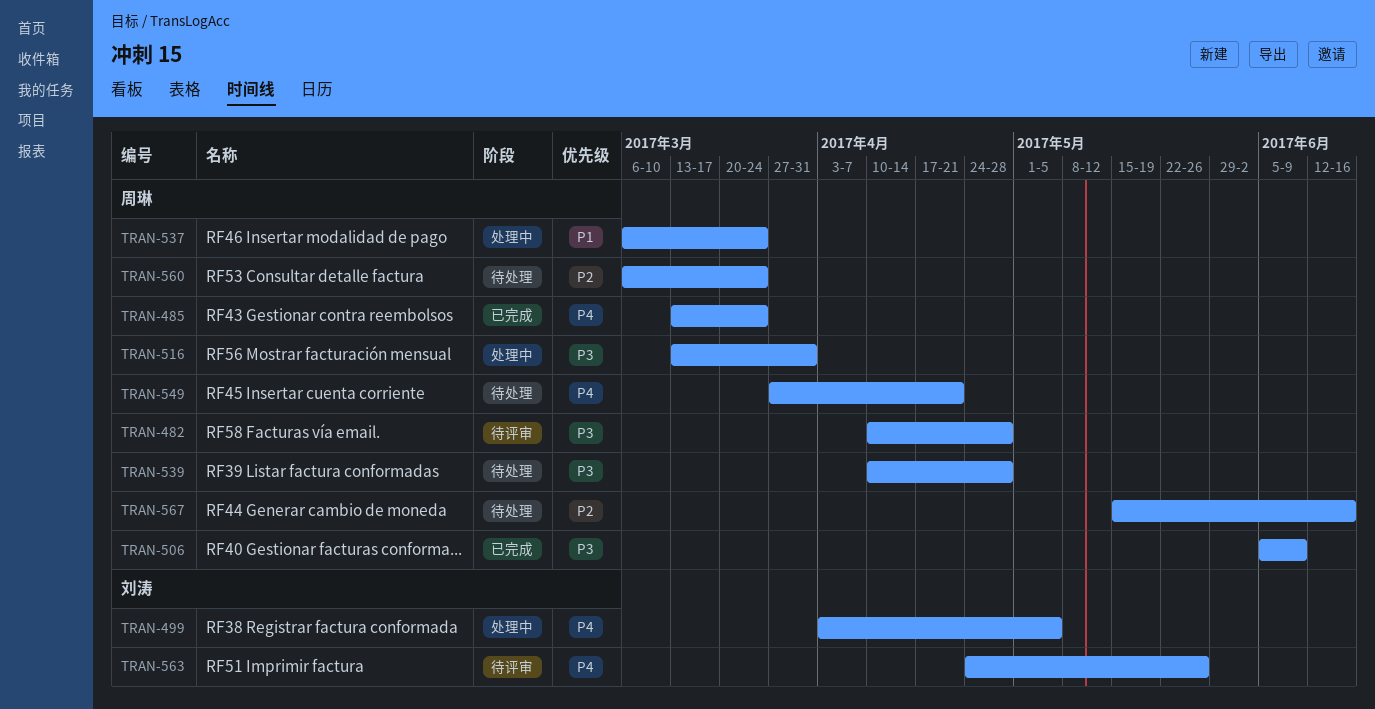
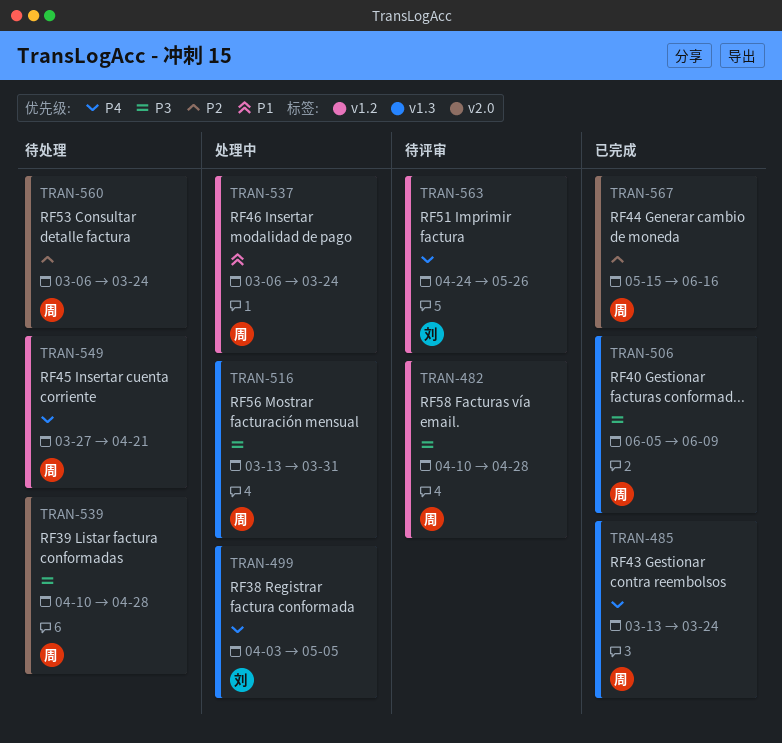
TRAN-567, status: 待处理 -> 已完成

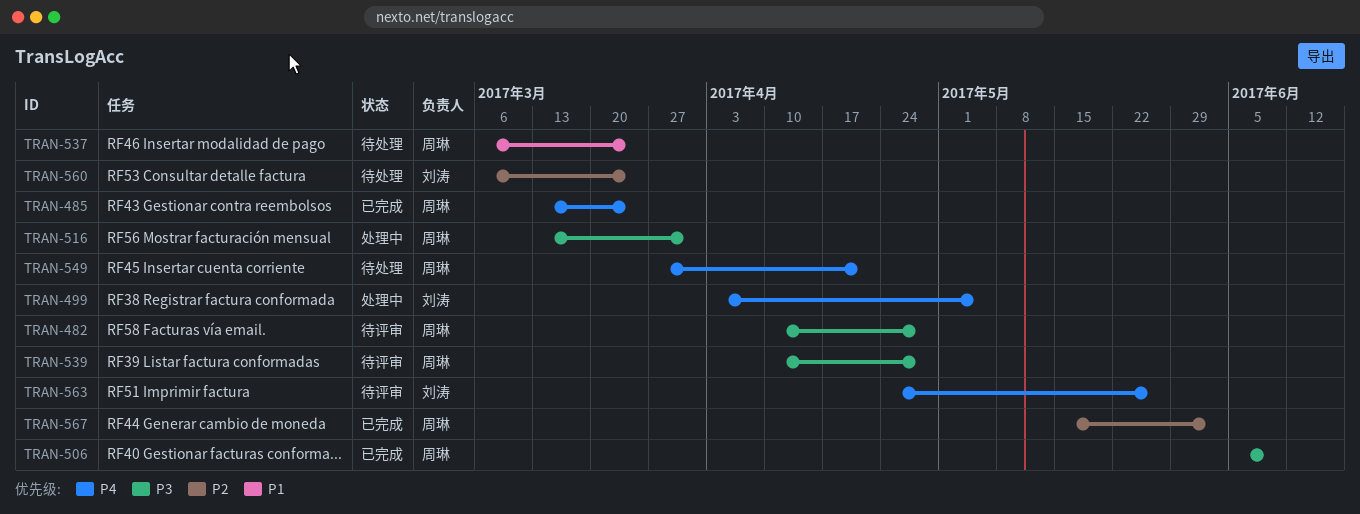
TRAN-537, status: 处理中 -> 待处理
TRAN-539, status: 待处理 -> 待评审
TRAN-560, owner: 周琳 -> 刘涛
TRAN-567, due: Jun 16 -> Jun 2

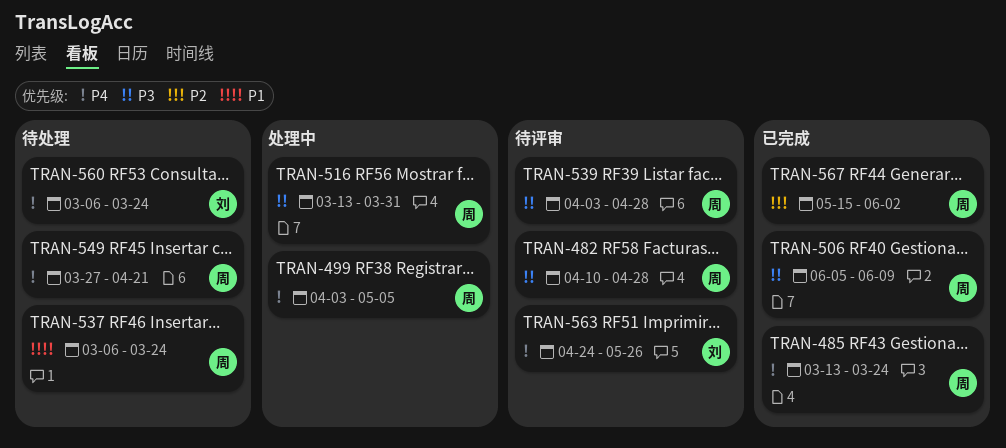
TRAN-499, owner: 刘涛 -> 周琳
TRAN-539, start: Apr 10 -> Apr 3
TRAN-560, priority: P2 -> P4

